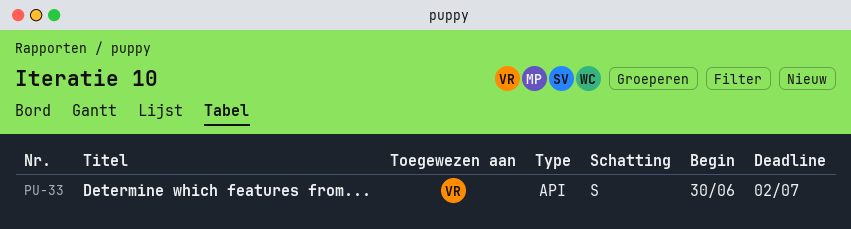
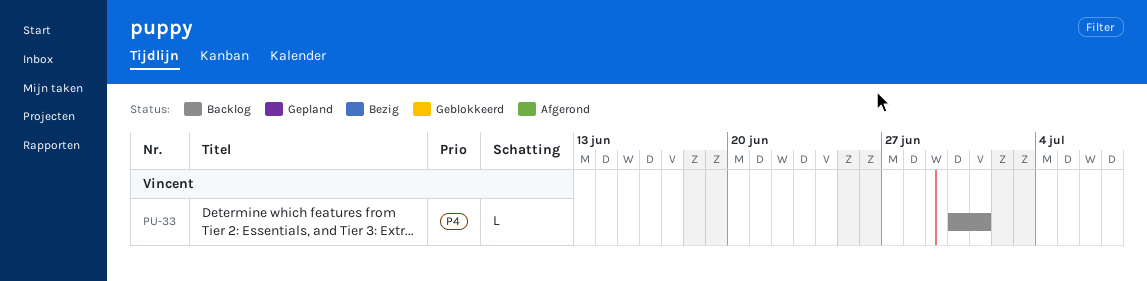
PU-33, estimate: S -> L
PU-33, due: Jul 2 -> Jul 1

